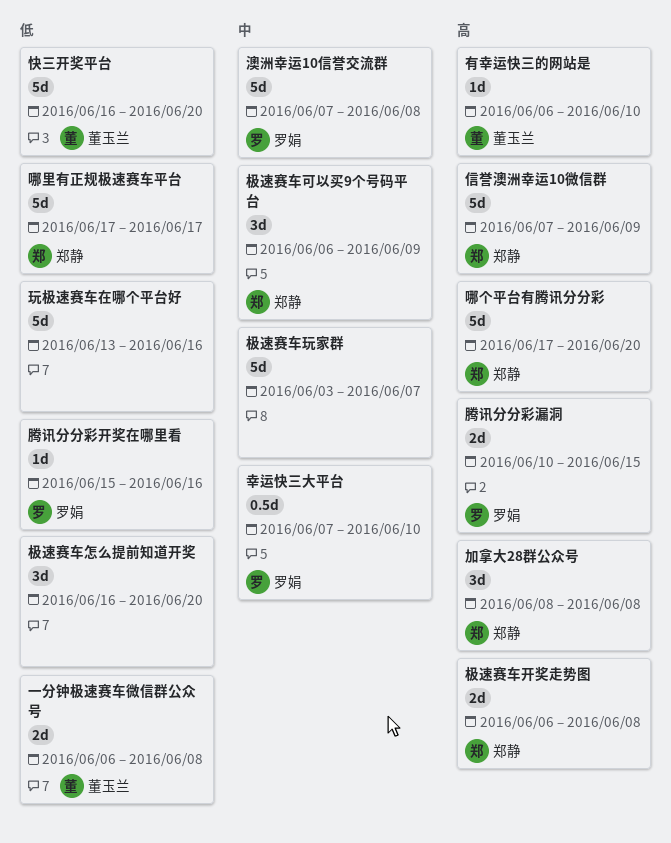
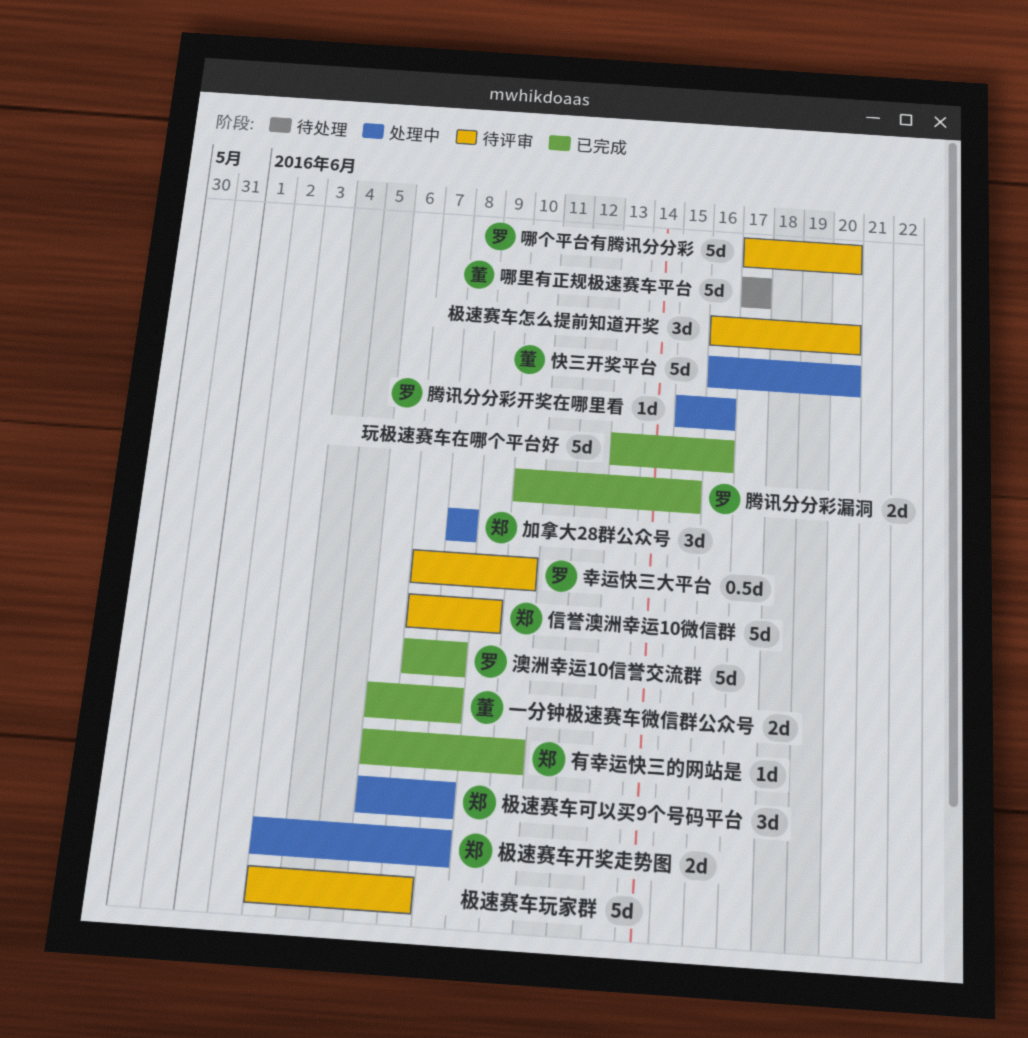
哪个平台有腾讯分分彩, owner: 郑静 -> 罗娟
哪里有正规极速赛车平台, owner: 郑静 -> 董玉兰
有幸运快三的网站是, owner: 董玉兰 -> 郑静
极速赛车可以买9个号码平台, due: Jun 9 -> Jun 8
极速赛车开奖走势图, start: Jun 6 -> Jun 3

